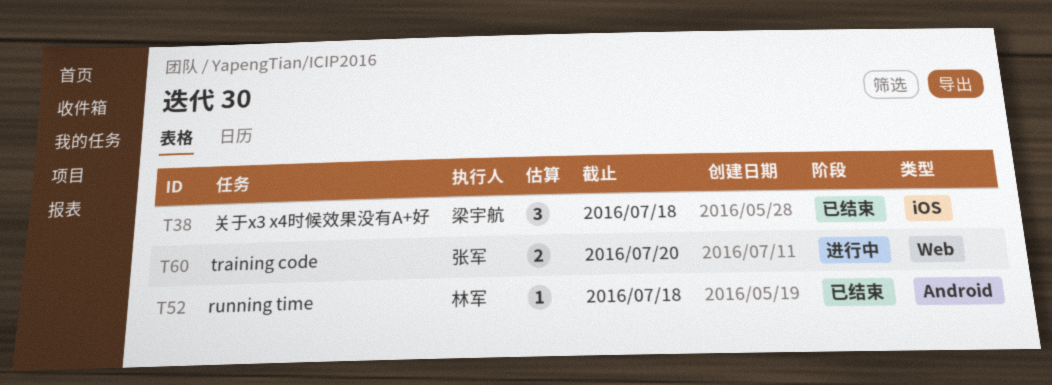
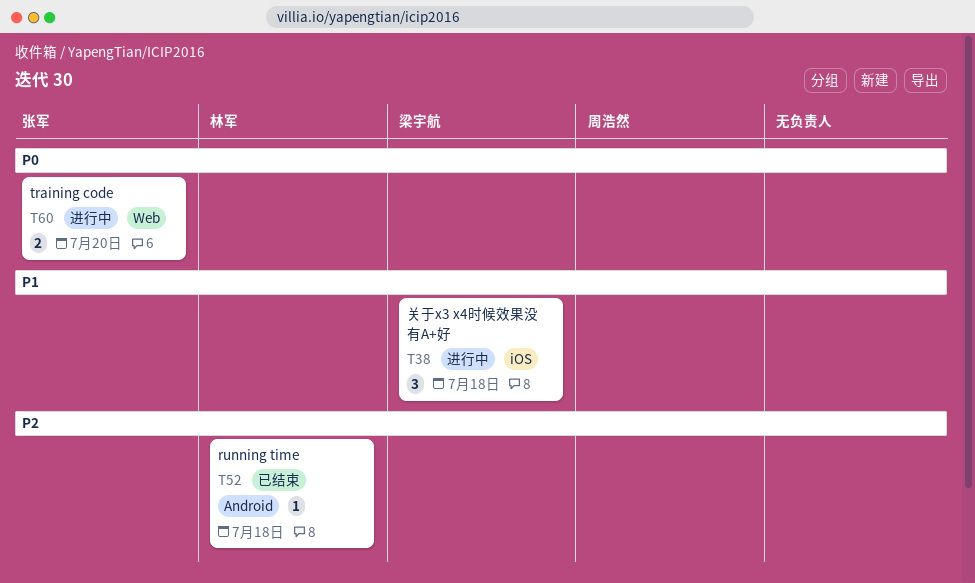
T38, status: 已结束 -> 进行中

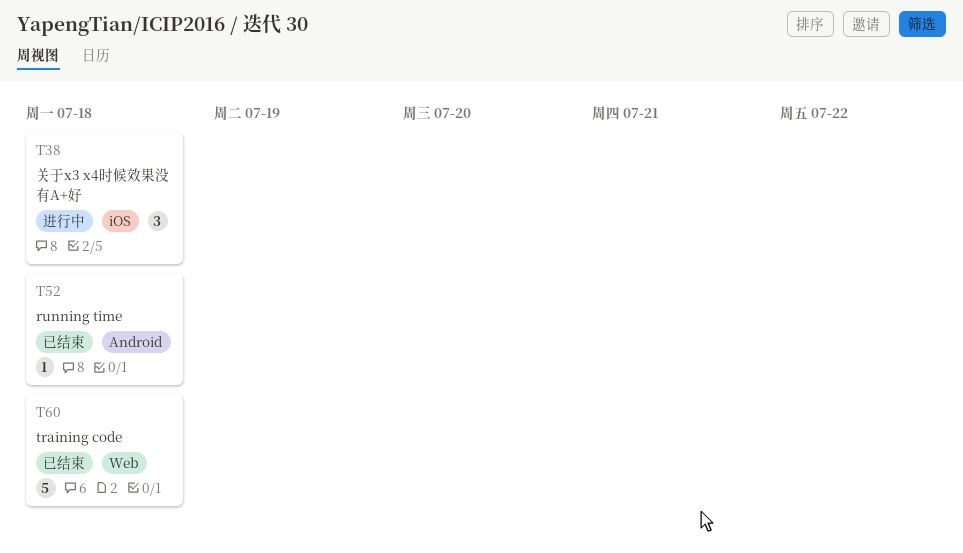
T60, status: 进行中 -> 已结束
T60, estimate: 2 -> 5
T60, due: Jul 20 -> Jul 18

